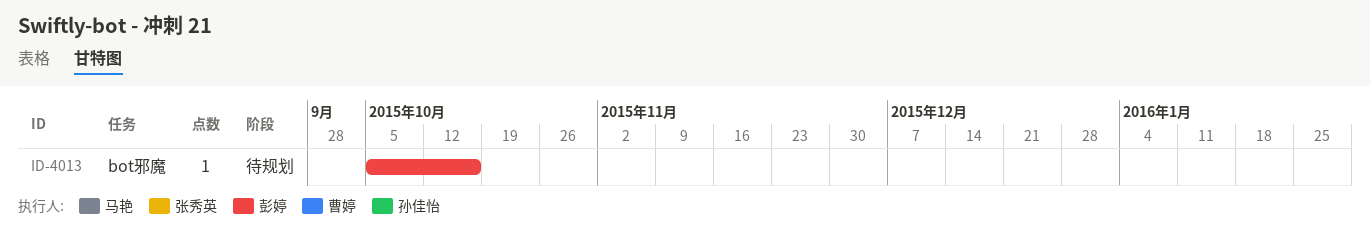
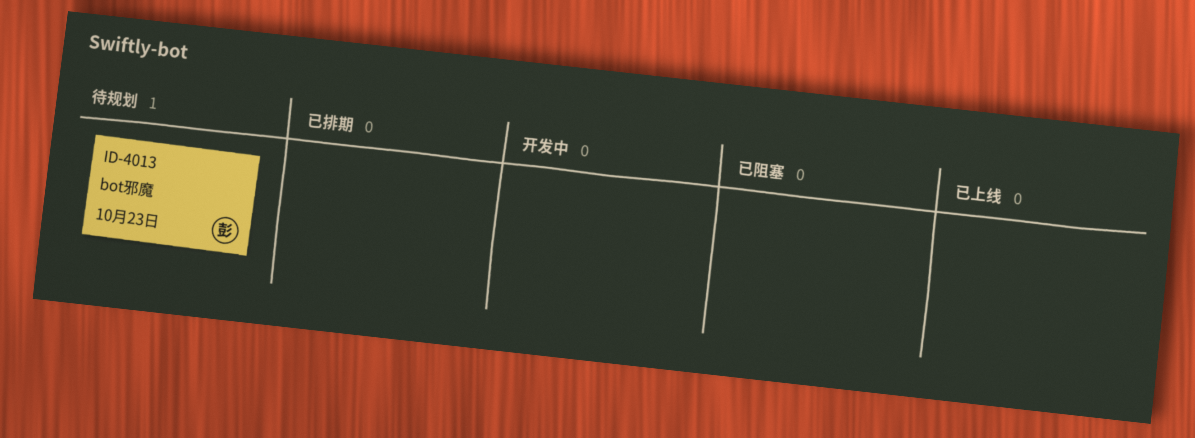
ID-4013, due: Oct 16 -> Oct 23

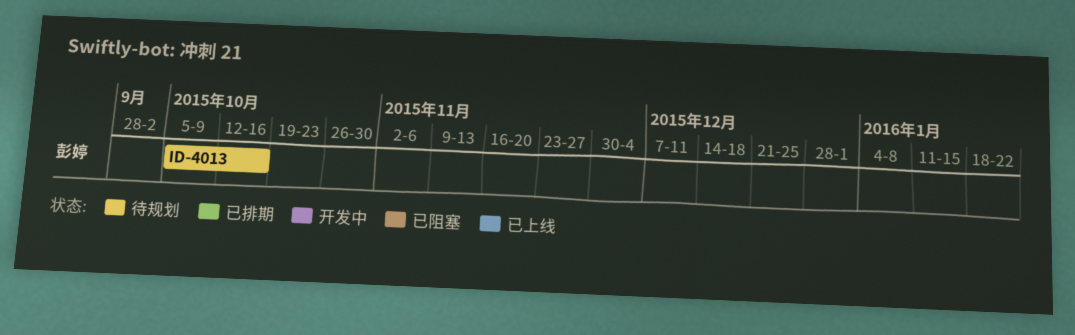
ID-4013, due: Oct 23 -> Oct 16

